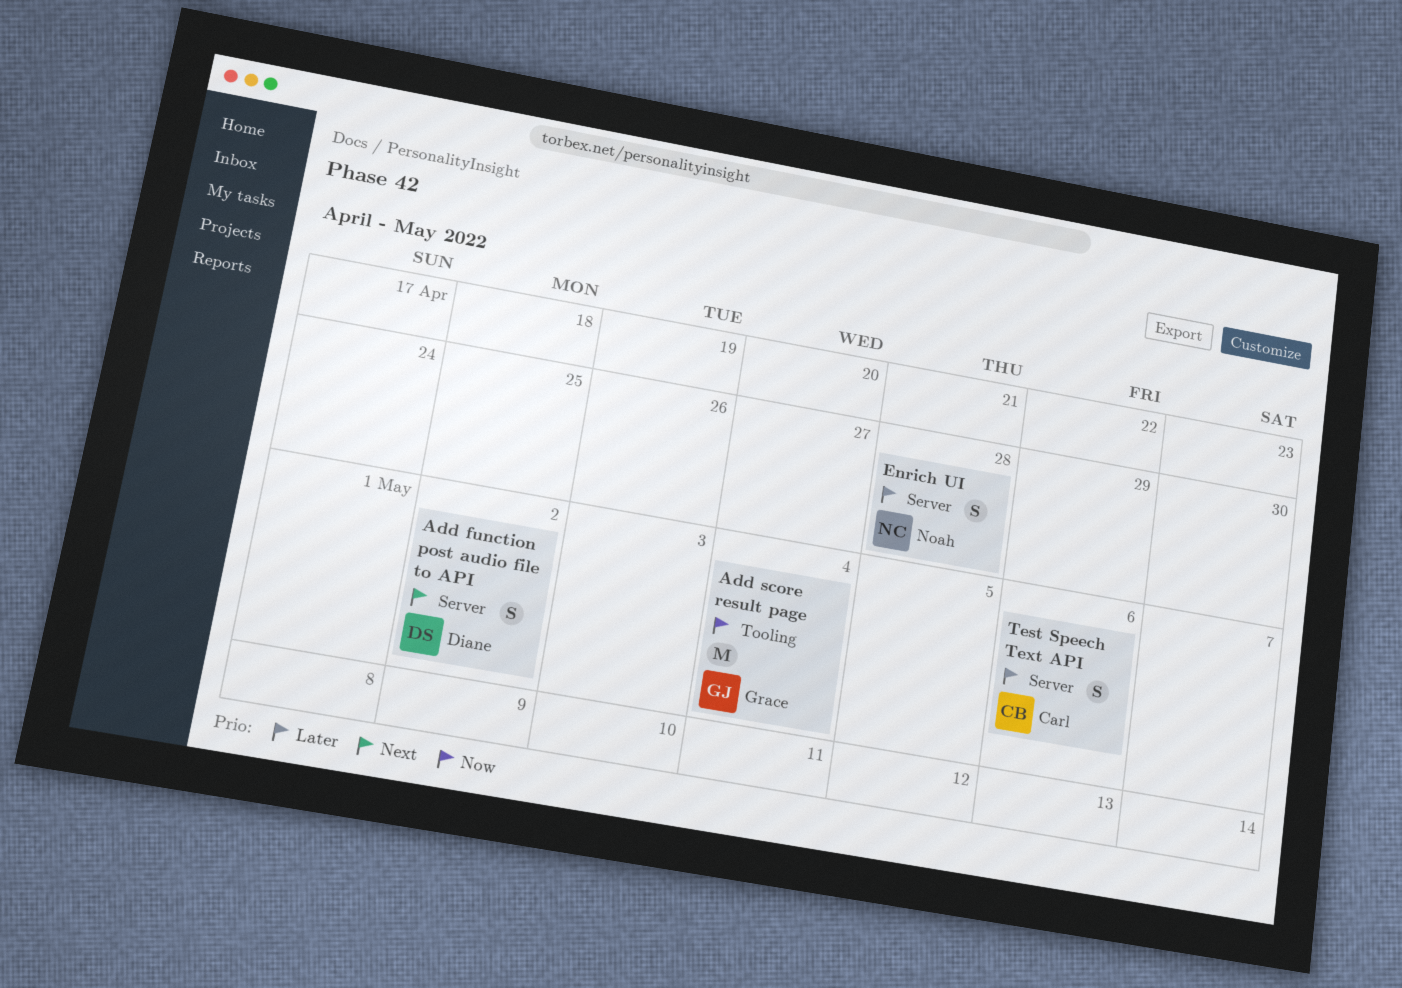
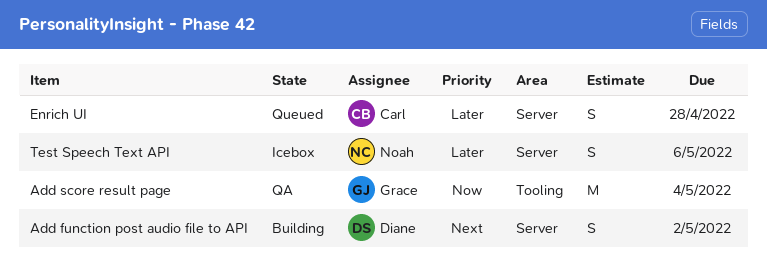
Enrich UI, owner: Noah -> Carl
Test Speech Text API, owner: Carl -> Noah

